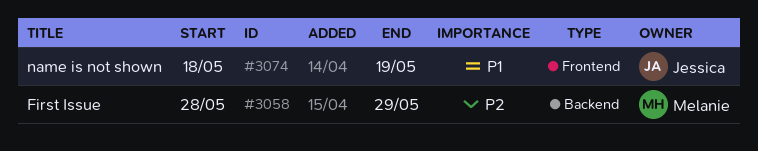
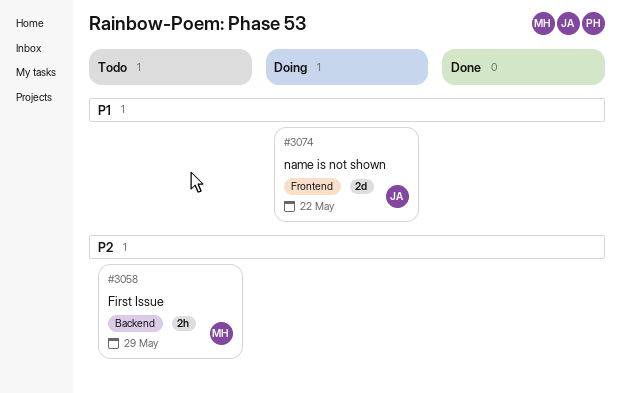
#3074, due: May 19 -> May 22

